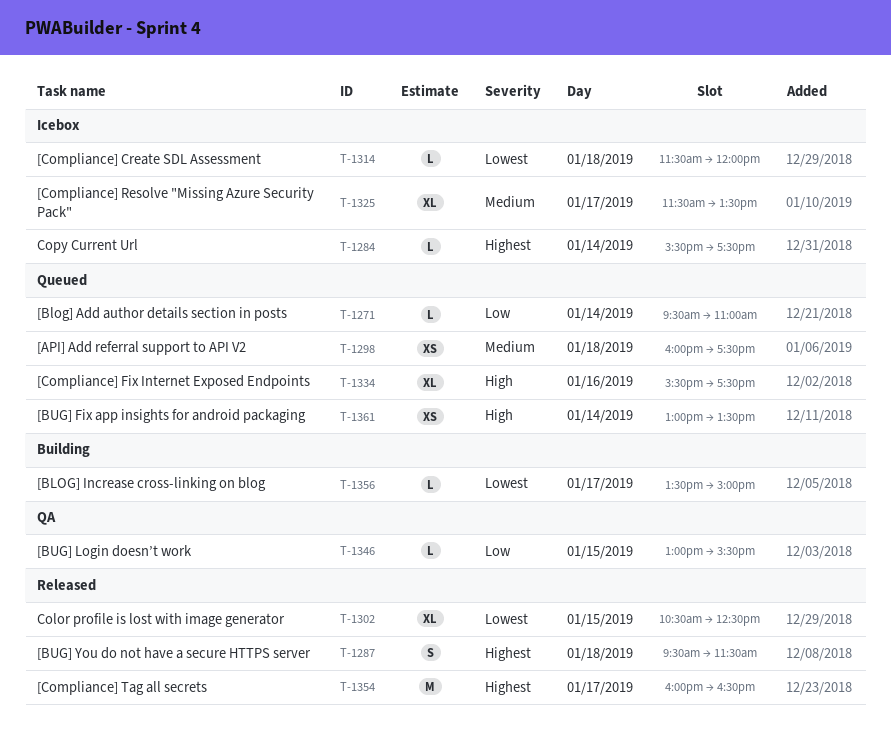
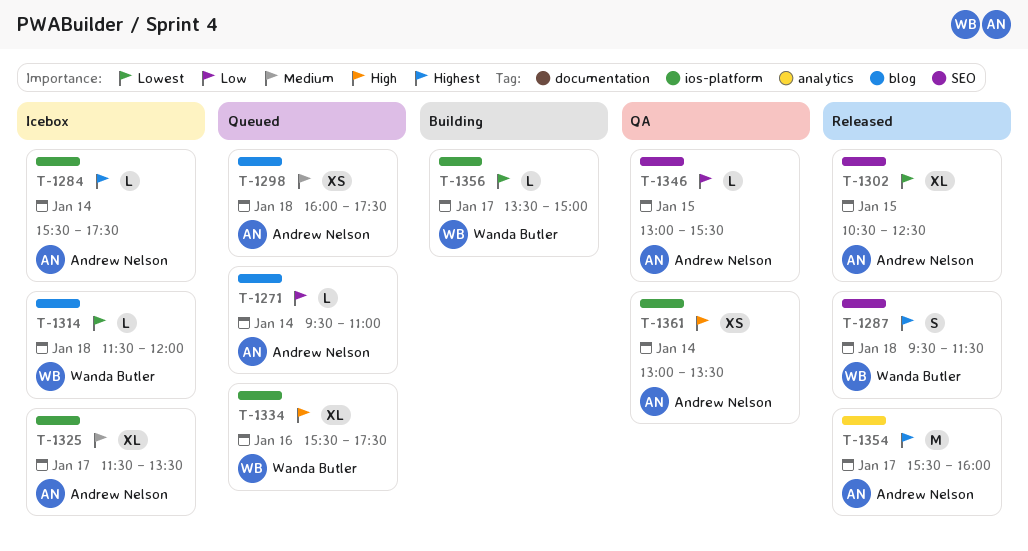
T-1354, begins: 16:00 -> 15:30
T-1354, ends: 16:30 -> 16:00
T-1361, status: Queued -> QA

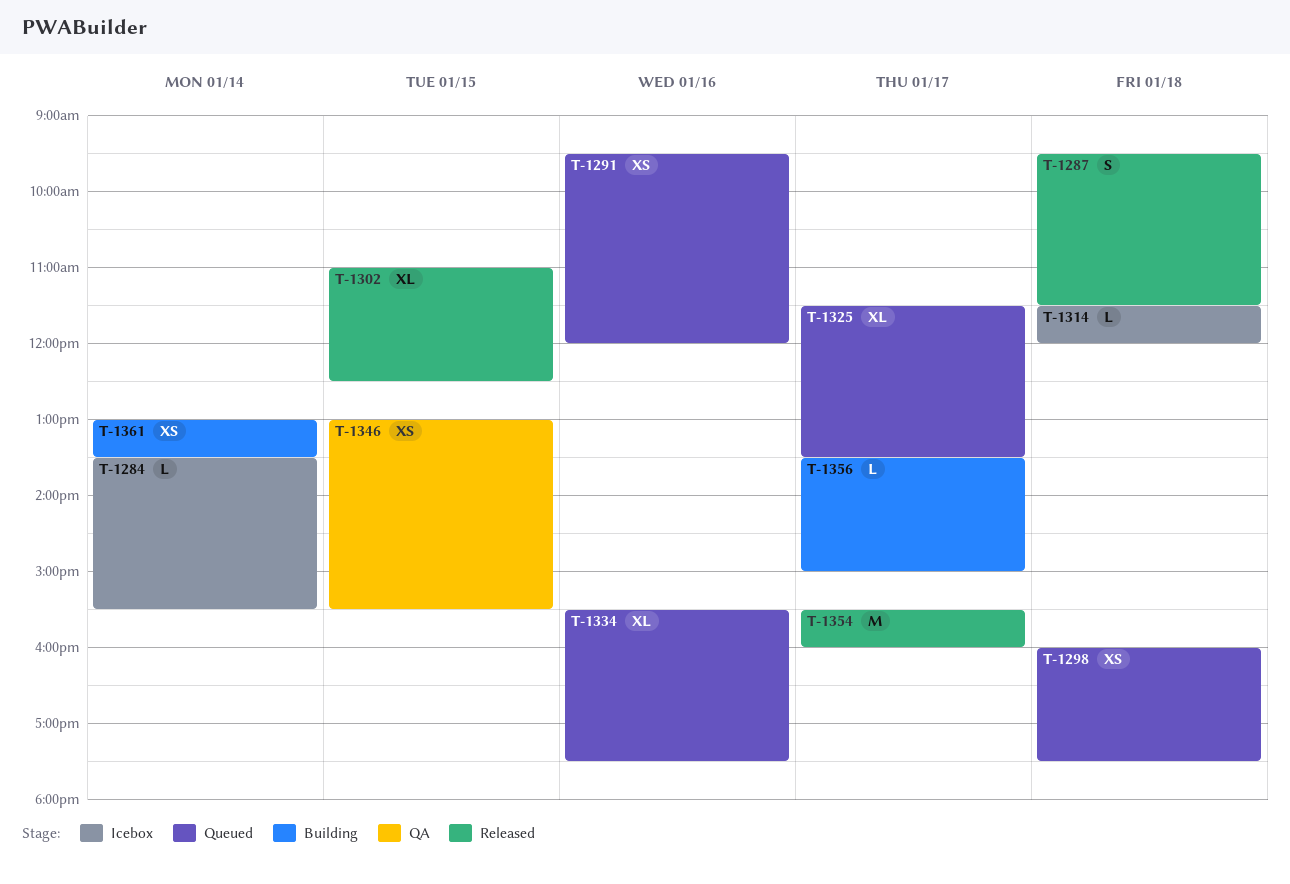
T-1271: present -> none
T-1284, begins: 15:30 -> 13:30
T-1284, ends: 17:30 -> 15:30
T-1291: none -> present
T-1302, begins: 10:30 -> 11:00
T-1325, status: Icebox -> Queued
T-1346, estimate: L -> XS
T-1361, status: QA -> Building

